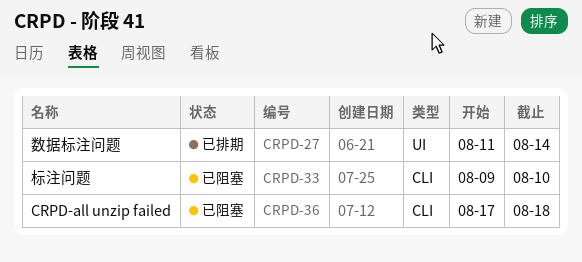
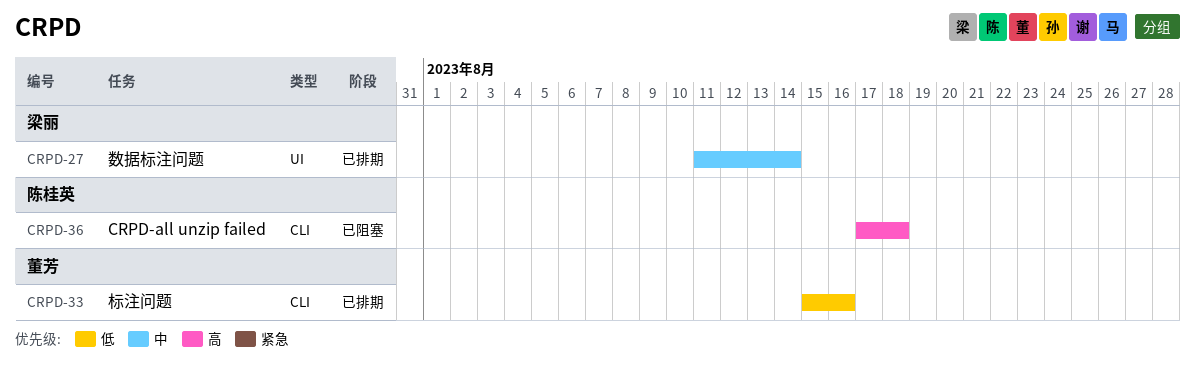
CRPD-33, status: 已阻塞 -> 已排期
CRPD-33, start: Aug 9 -> Aug 15
CRPD-33, due: Aug 10 -> Aug 16

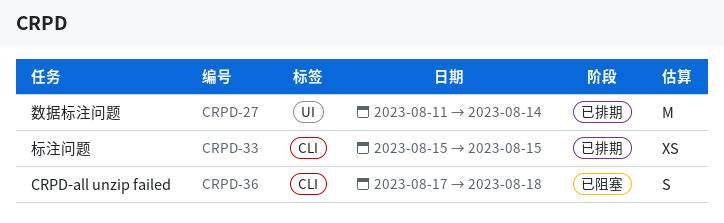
CRPD-33, due: Aug 16 -> Aug 15

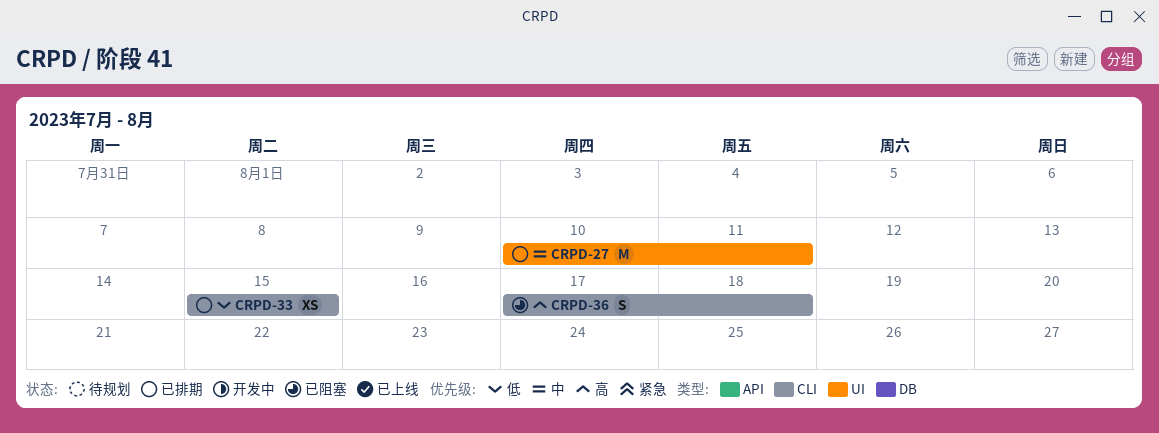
CRPD-27, start: Aug 11 -> Aug 10
CRPD-27, due: Aug 14 -> Aug 11

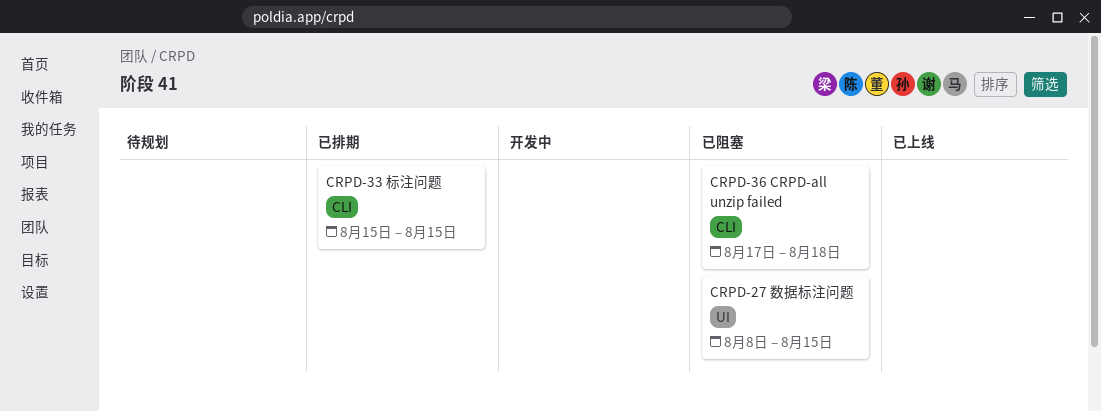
CRPD-27, status: 已排期 -> 已阻塞
CRPD-27, start: Aug 10 -> Aug 8
CRPD-27, due: Aug 11 -> Aug 15

